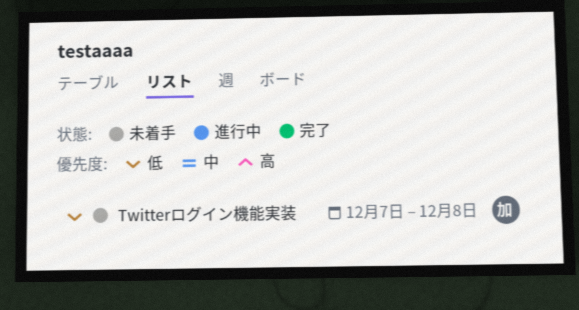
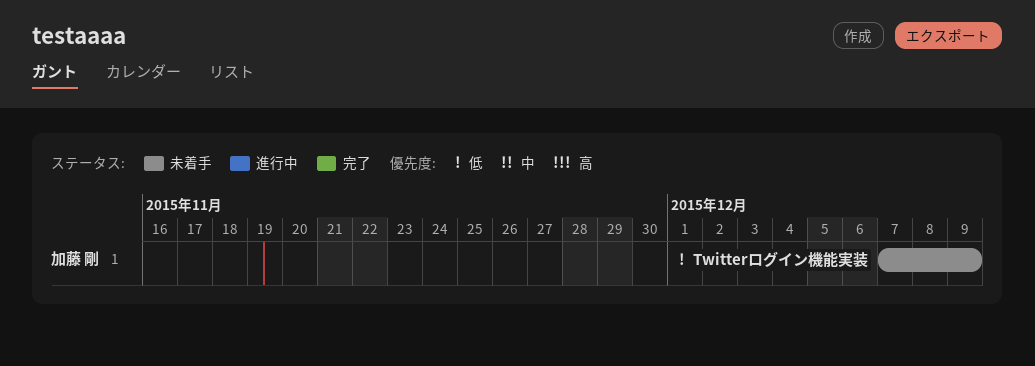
Twitterログイン機能実装, due: Dec 8 -> Dec 9

